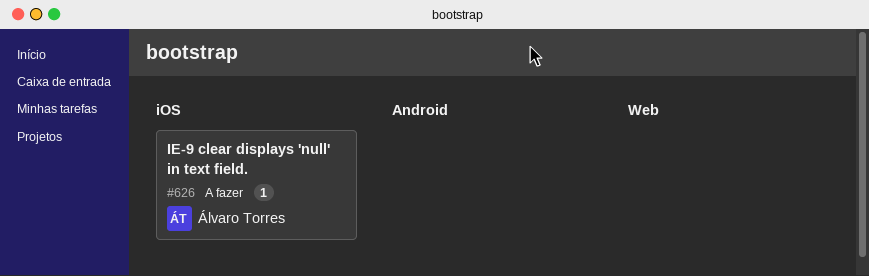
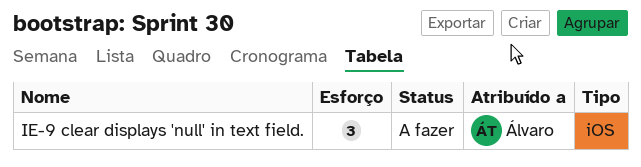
IE-9 clear displays 'null' in text field., estimate: 1 -> 3

